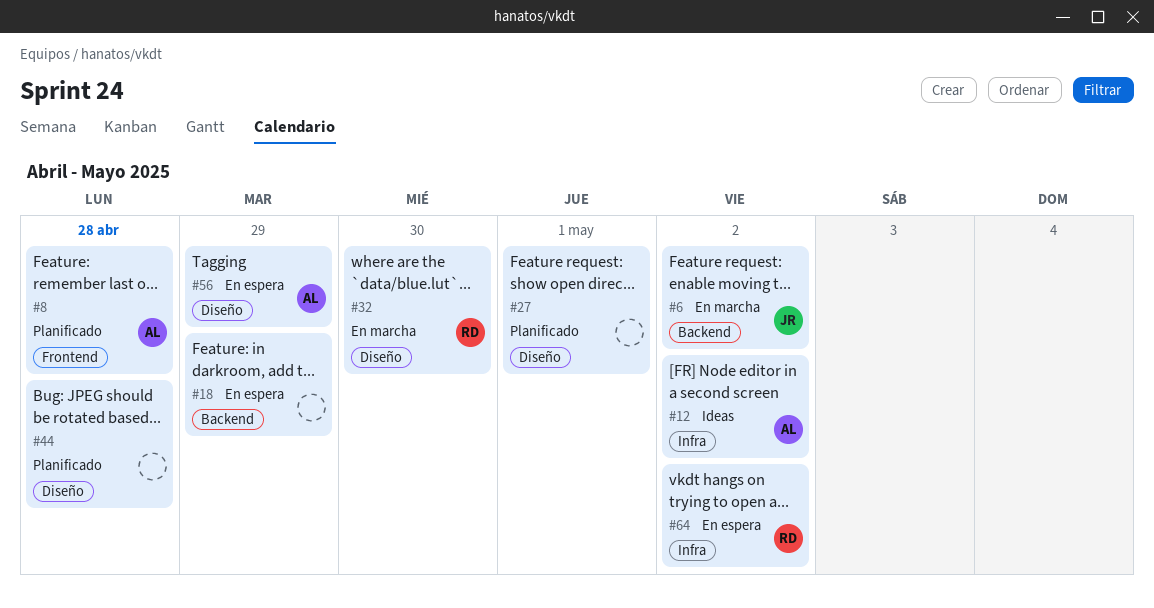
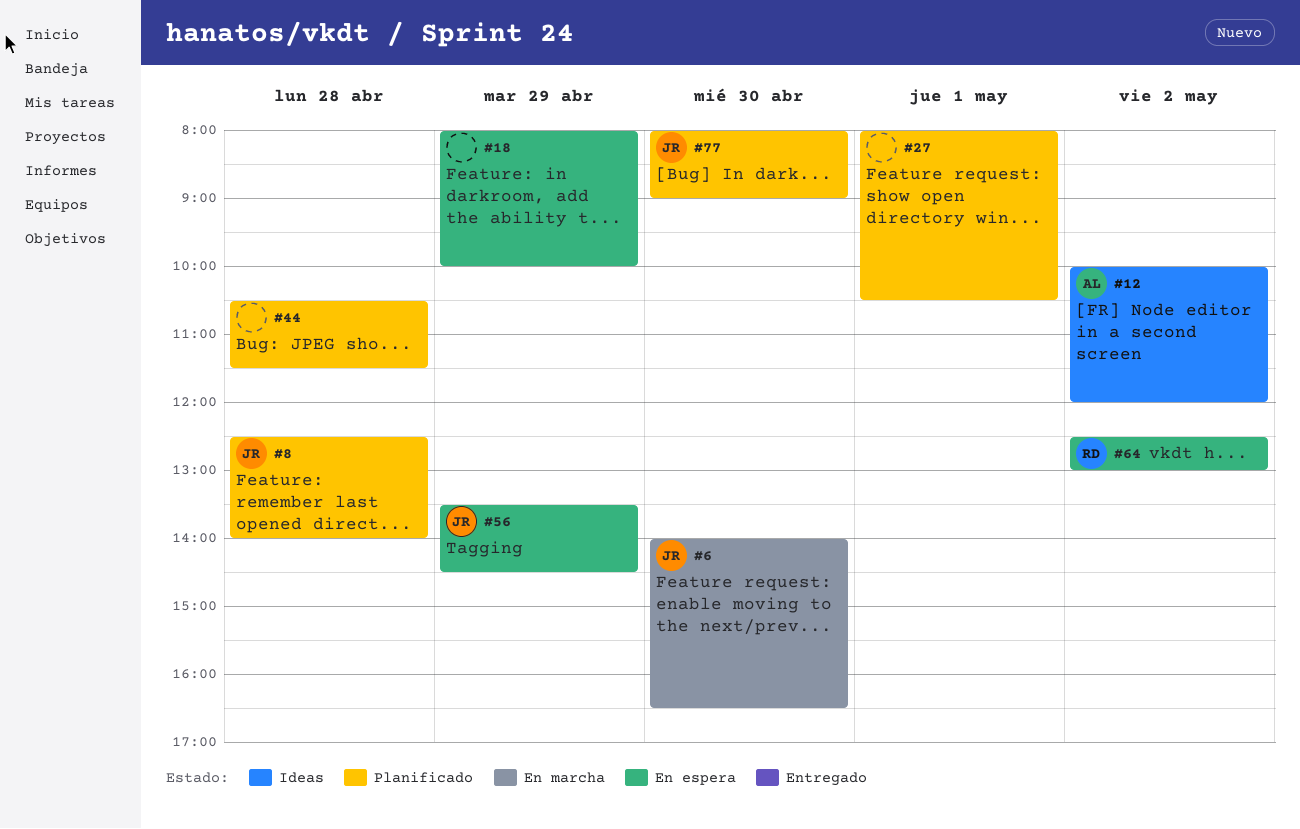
#6, day: May 2 -> Apr 30
#8, owner: AL -> JR
#32: present -> none
#56, owner: AL -> JR
#77: none -> present

